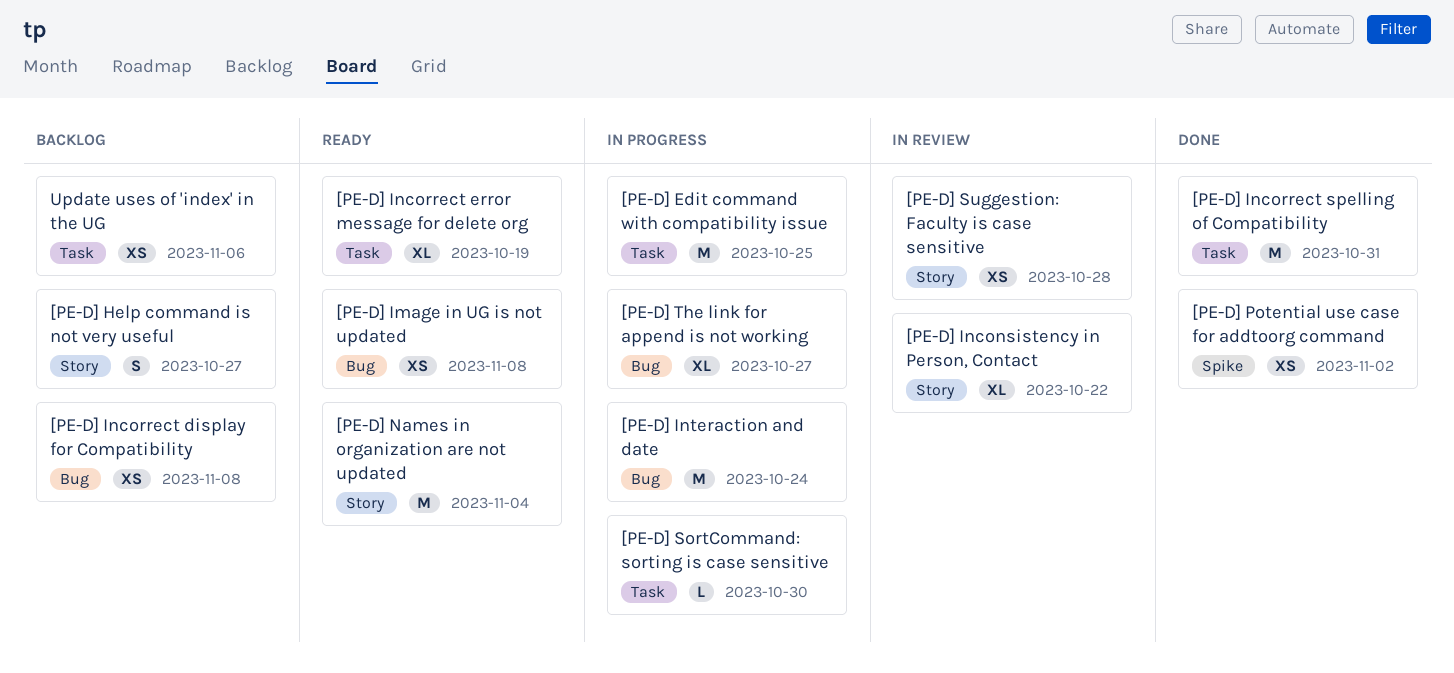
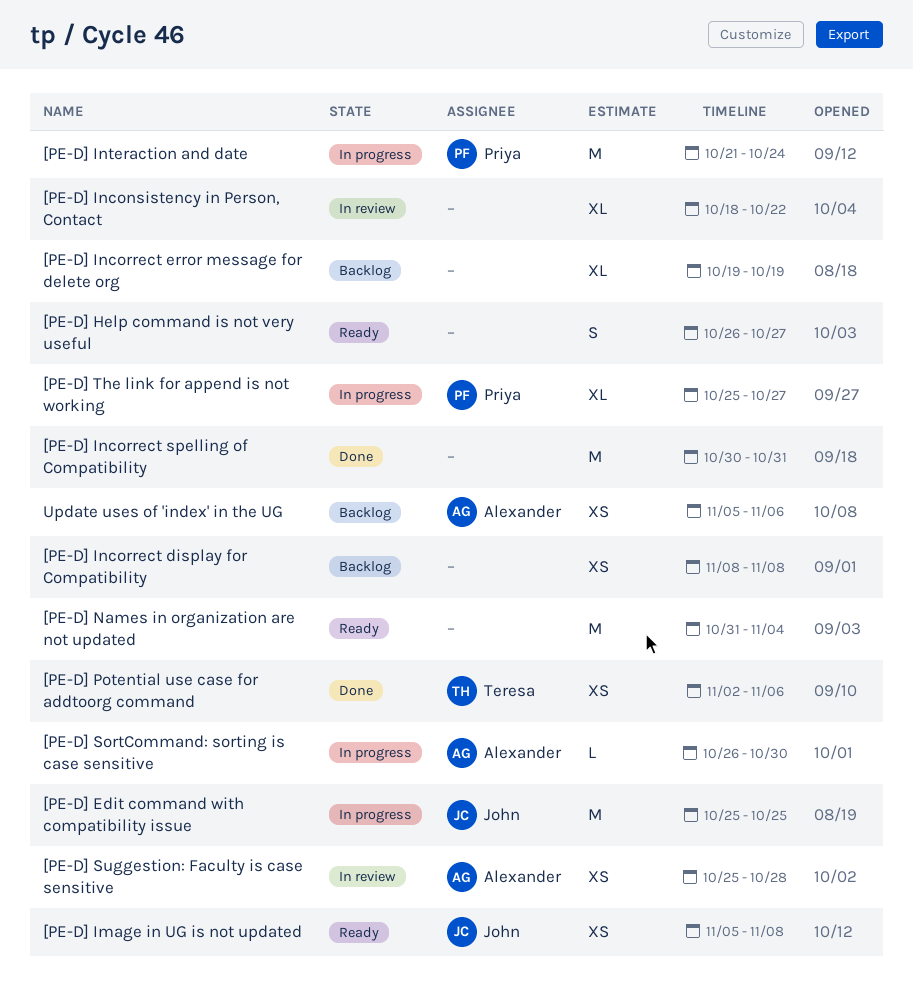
[PE-D] Help command is not very useful, status: Backlog -> Ready
[PE-D] Incorrect error message for delete org, status: Ready -> Backlog
[PE-D] Potential use case for addtoorg command, due: Nov 2 -> Nov 6

